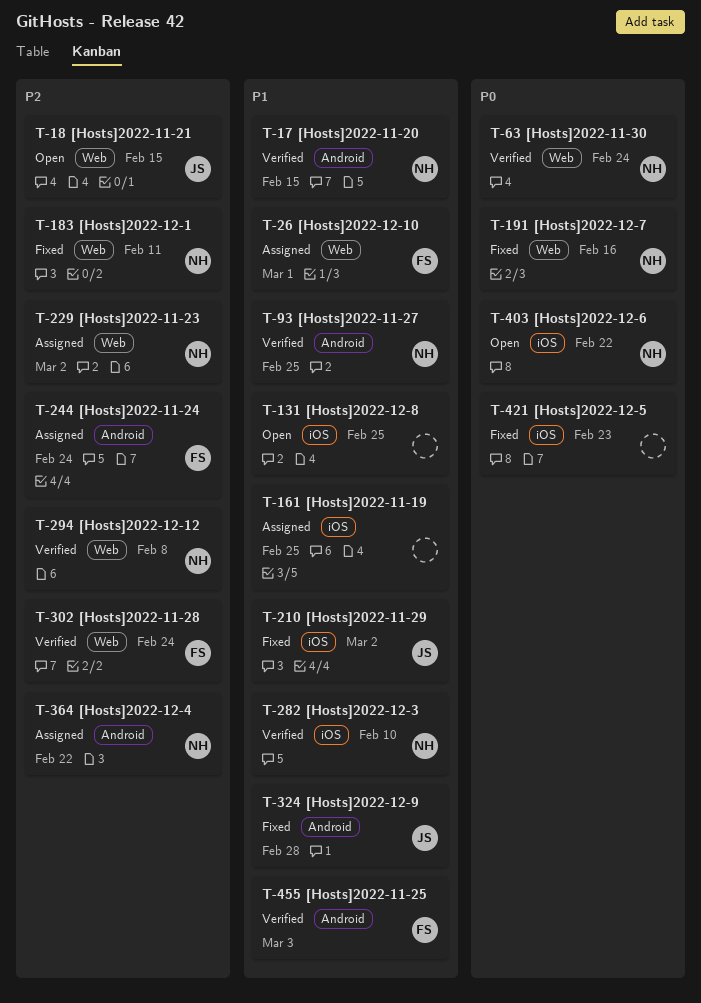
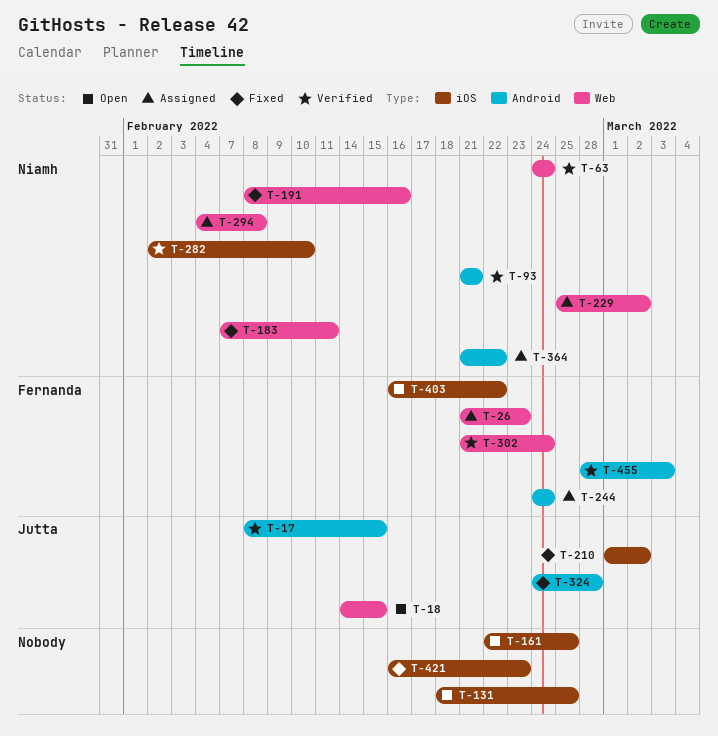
T-17, owner: Niamh -> Jutta
T-26, due: Mar 1 -> Feb 23
T-93, due: Feb 25 -> Feb 21
T-161, status: Assigned -> Open
T-294, status: Verified -> Assigned
T-403, owner: Niamh -> Fernanda

